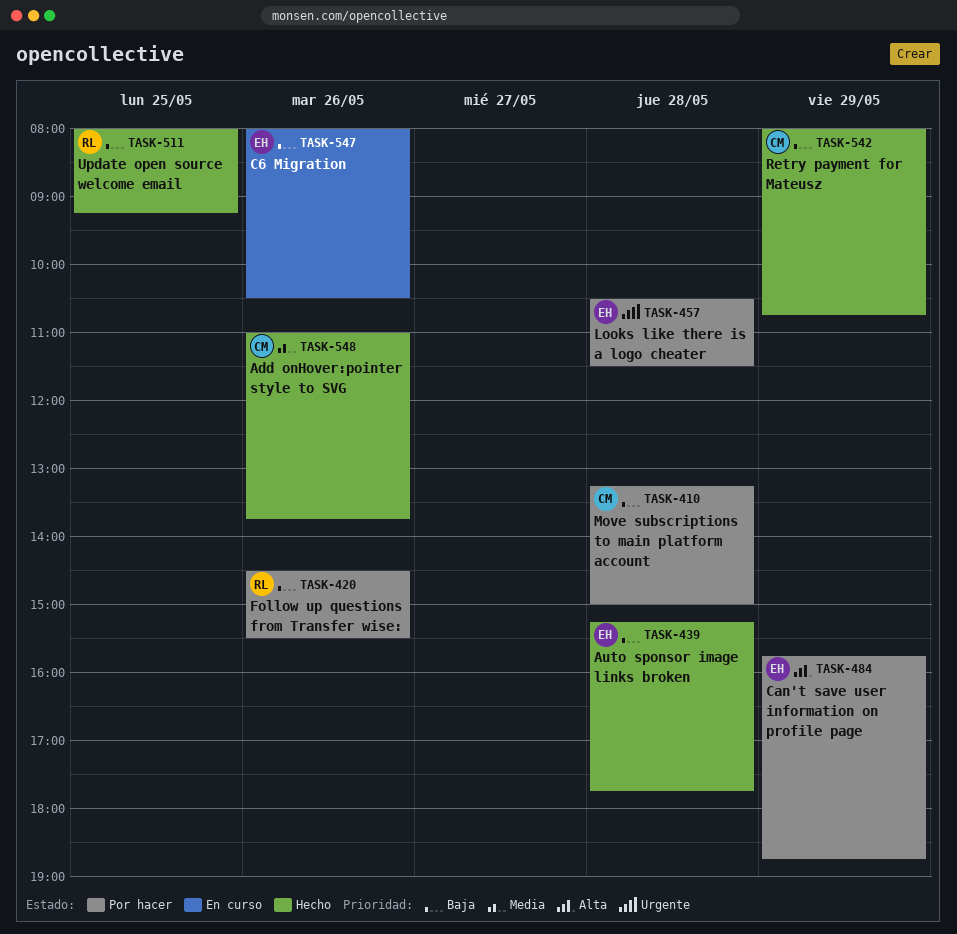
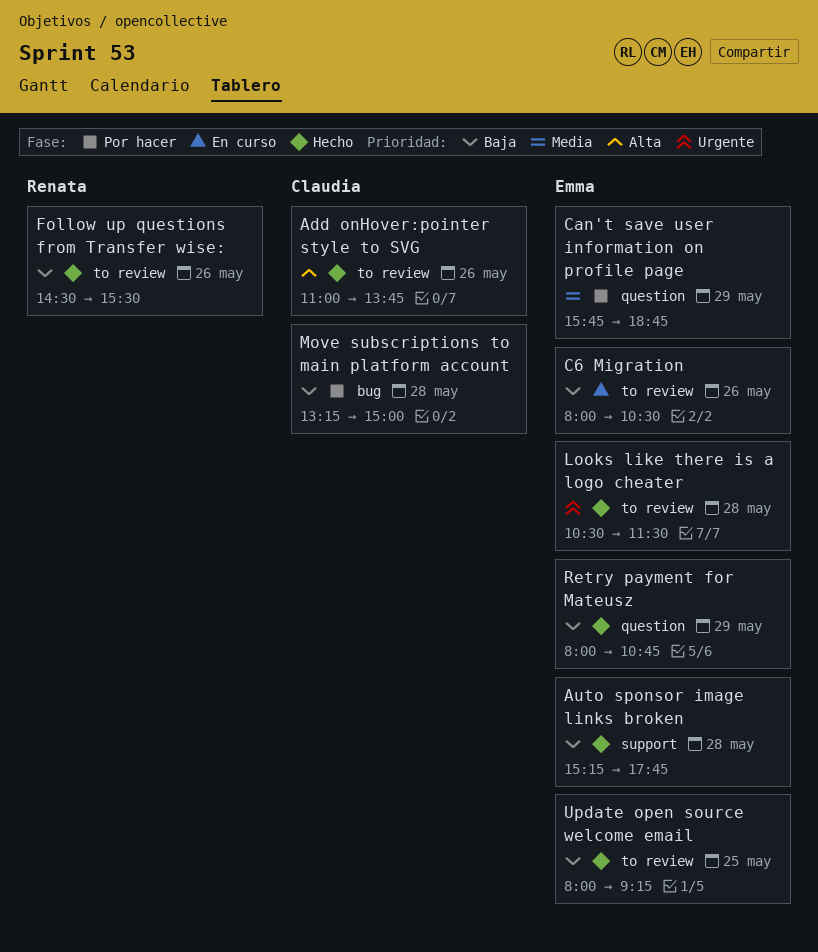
Add onHover:pointer style to SVG, priority: Media -> Alta
Can't save user information on profile page, priority: Alta -> Media
Follow up questions from Transfer wise:, status: Por hacer -> Hecho
Looks like there is a logo cheater, status: Por hacer -> Hecho
Retry payment for Mateusz, owner: Claudia -> Emma
Update open source welcome email, owner: Renata -> Emma

